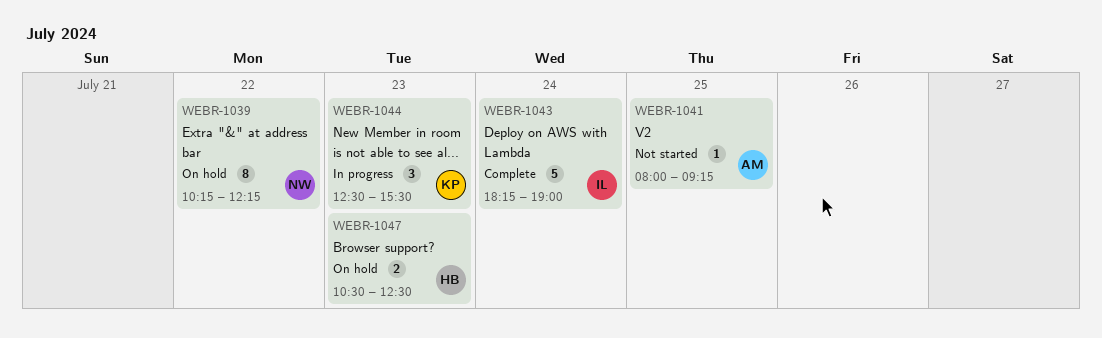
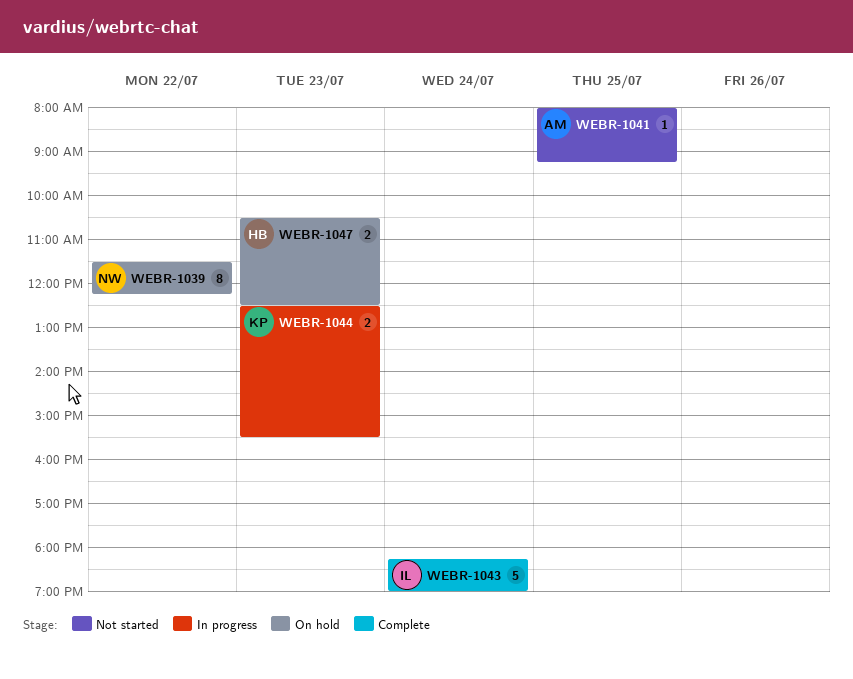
WEBR-1039, begins: 10:15 -> 11:30
WEBR-1044, estimate: 3 -> 2

